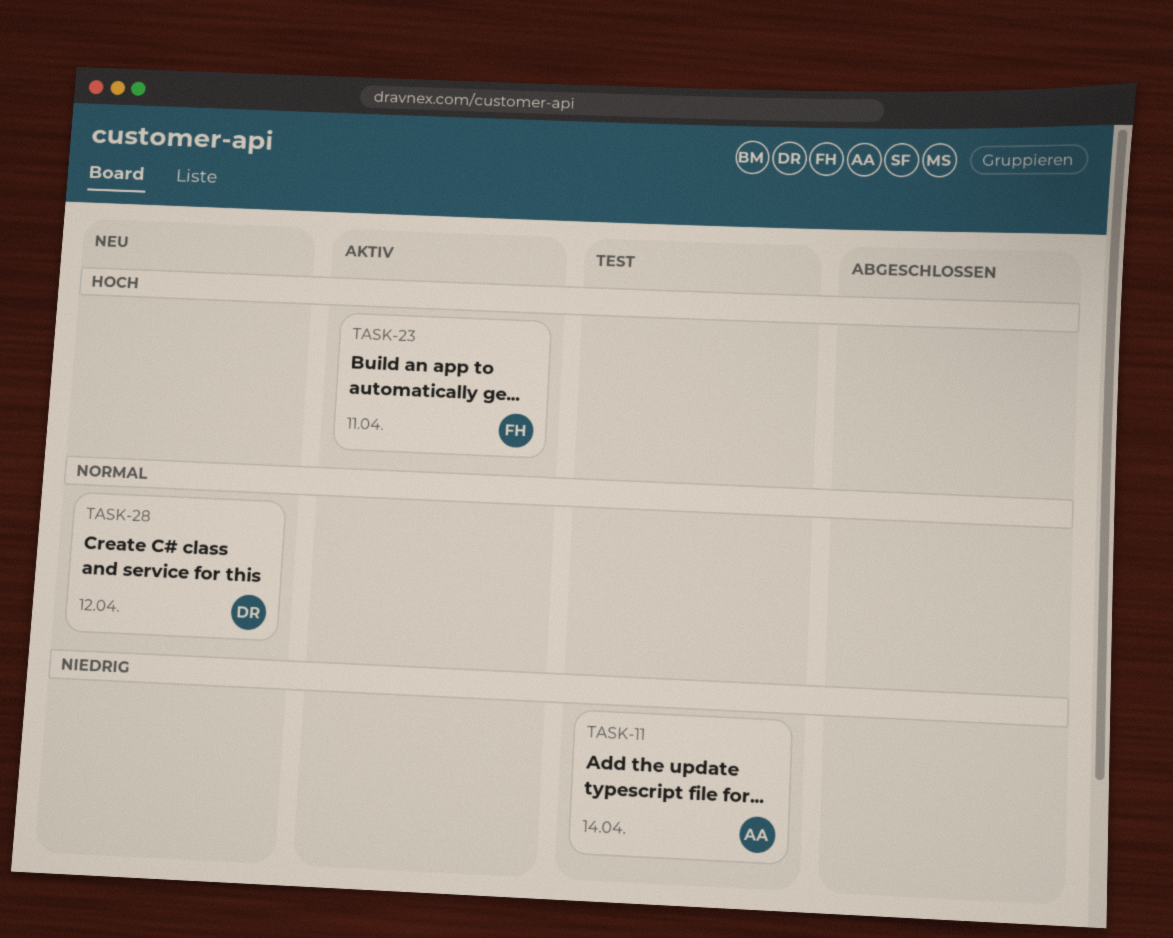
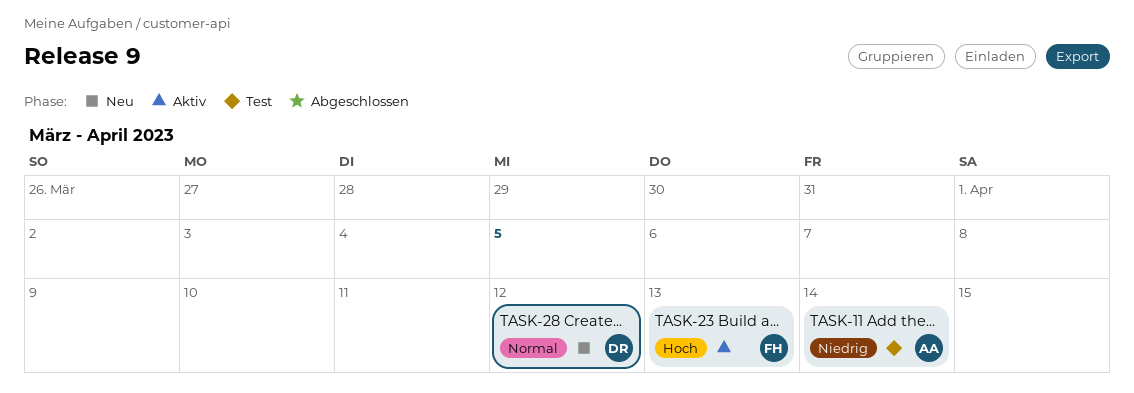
TASK-23, due: Apr 11 -> Apr 13

